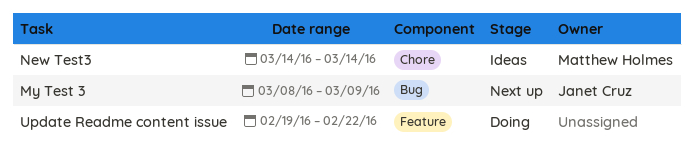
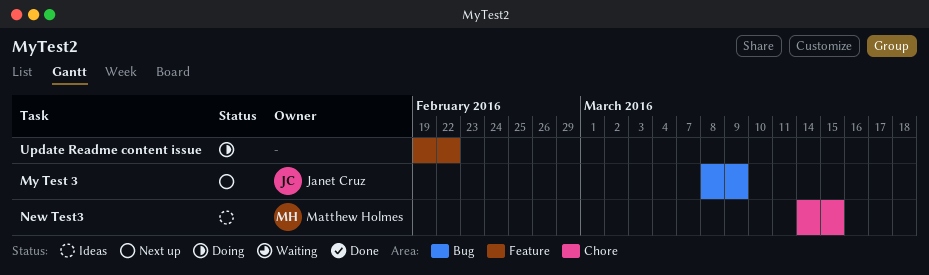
New Test3, due: Mar 14 -> Mar 15

